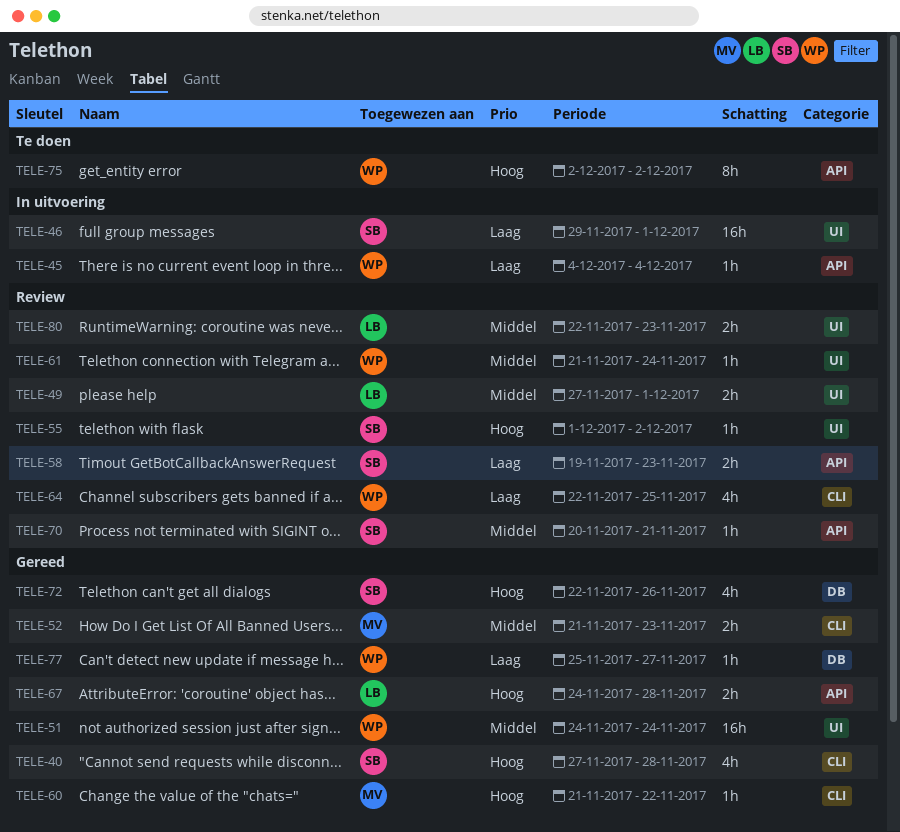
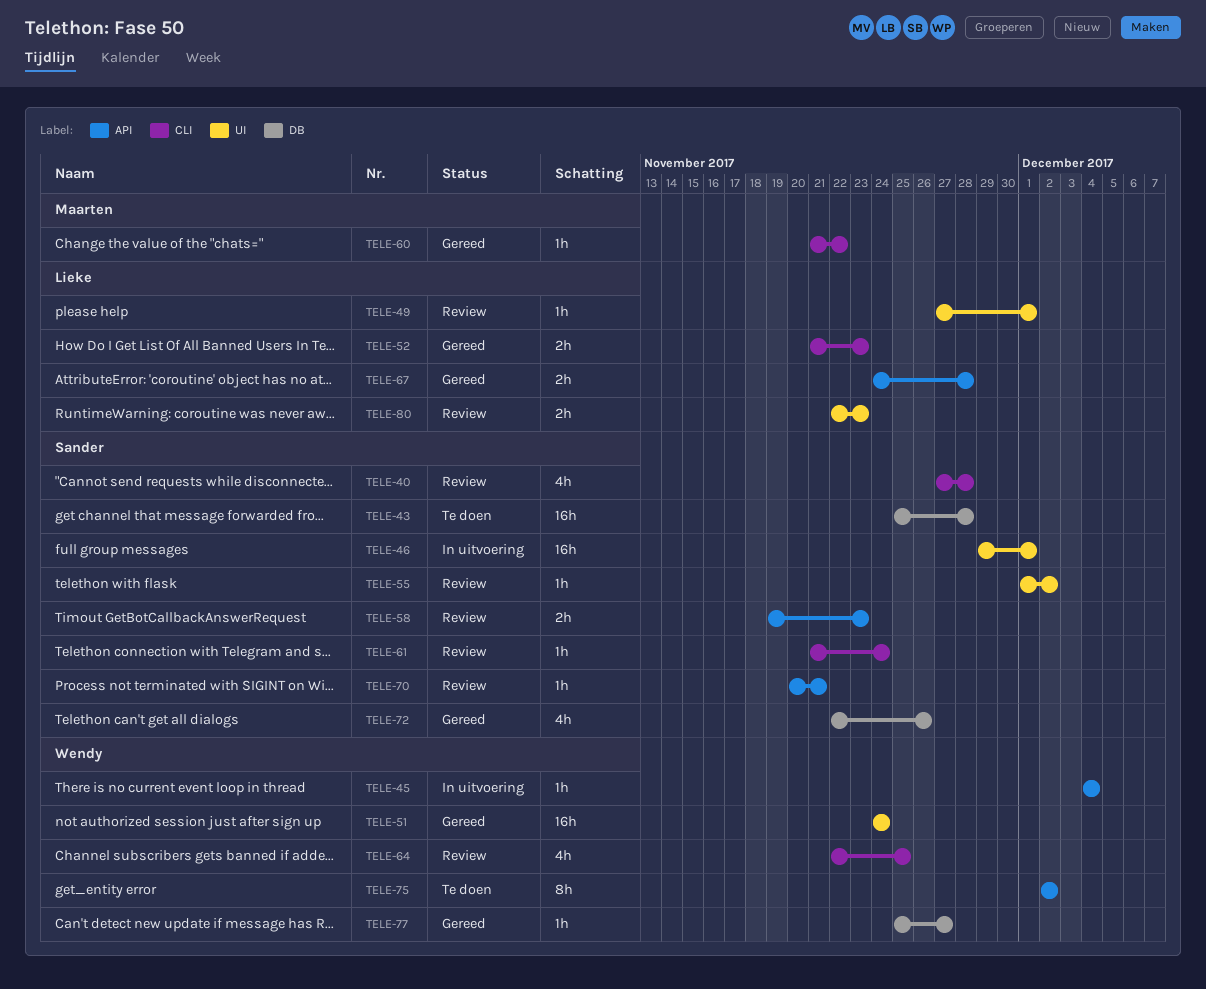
TELE-40, status: Gereed -> Review
TELE-43: none -> present
TELE-49, estimate: 2h -> 1h
TELE-52, owner: Maarten -> Lieke
TELE-61, owner: Wendy -> Sander
TELE-61, label: UI -> CLI

